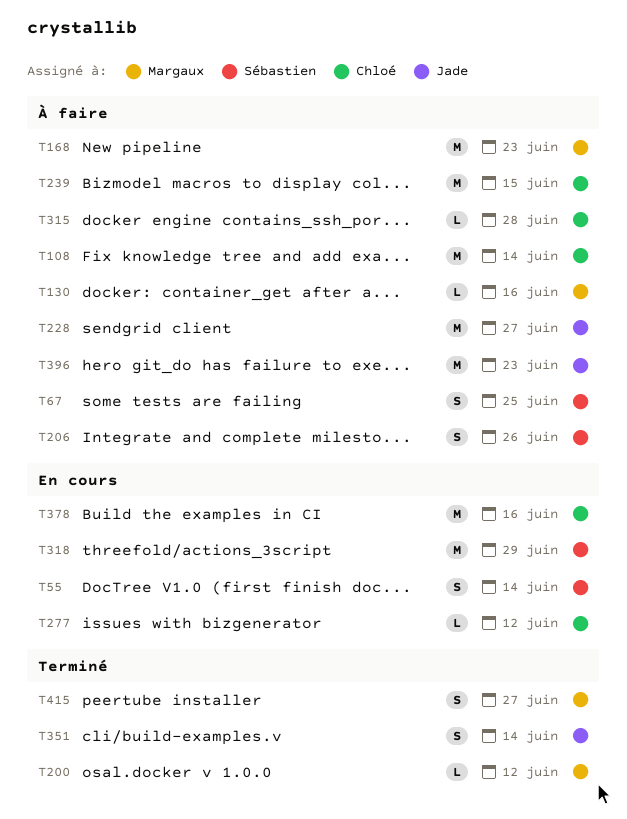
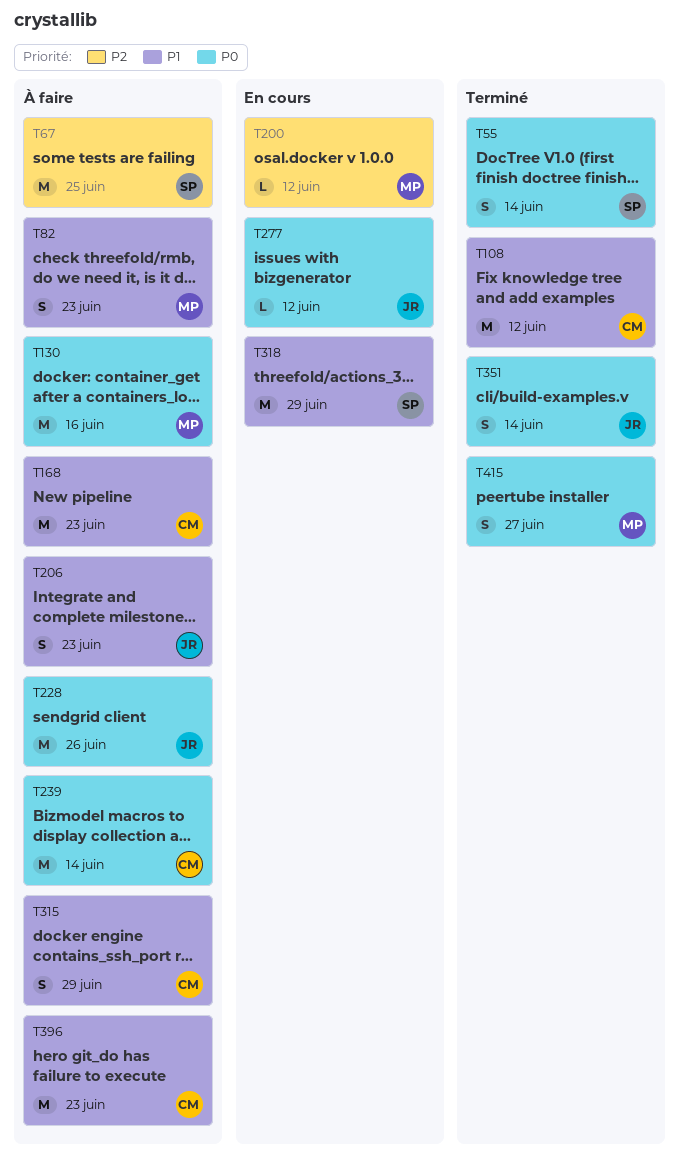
T55, status: En cours -> Terminé
T67, estimate: S -> M
T82: none -> present
T108, status: À faire -> Terminé
T108, due: Jun 14 -> Jun 12
T130, estimate: L -> M
T168, owner: Margaux -> Chloé
T200, status: Terminé -> En cours
T206, owner: Sébastien -> Jade
T206, due: Jun 26 -> Jun 23
T228, due: Jun 27 -> Jun 26
T239, due: Jun 15 -> Jun 14
T277, owner: Chloé -> Jade
T315, estimate: L -> S
T315, due: Jun 28 -> Jun 29
T378: present -> none
T396, owner: Jade -> Chloé

